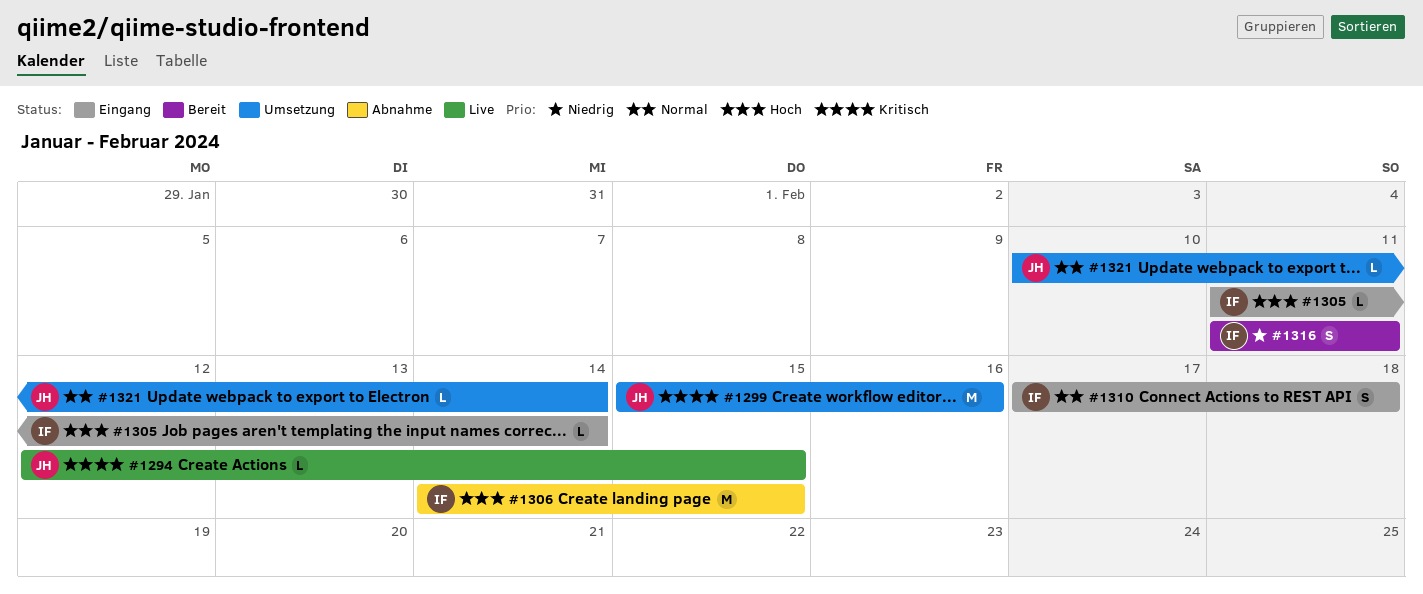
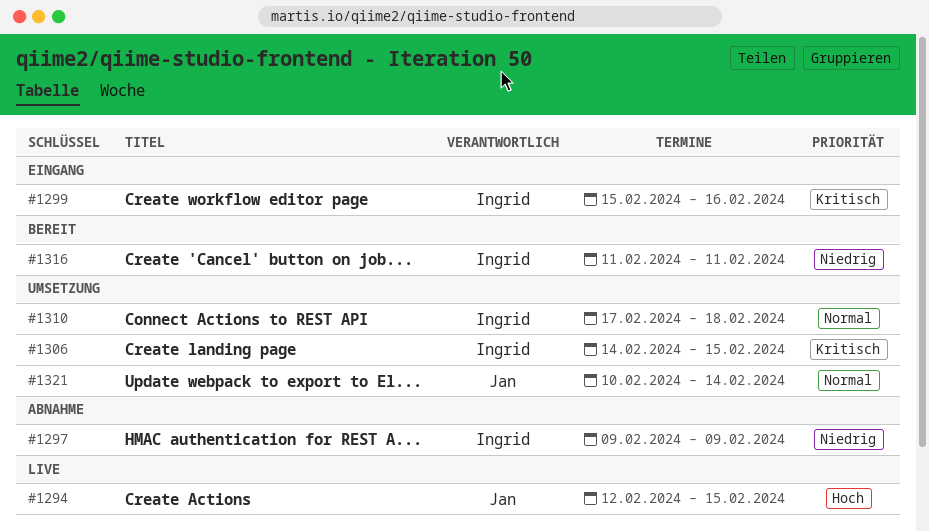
#1294, priority: Kritisch -> Hoch
#1297: none -> present
#1299, status: Umsetzung -> Eingang
#1299, owner: Jan -> Ingrid
#1305: present -> none
#1306, status: Abnahme -> Umsetzung
#1306, priority: Hoch -> Kritisch
#1310, status: Eingang -> Umsetzung

